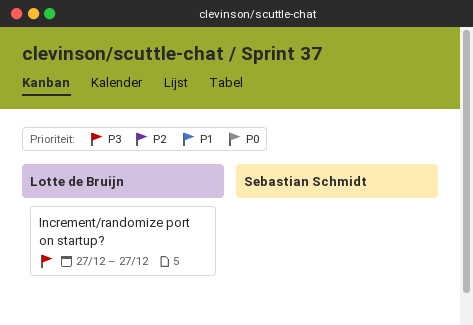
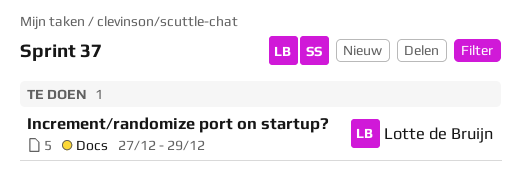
Increment/randomize port on startup?, due: Dec 27 -> Dec 29

